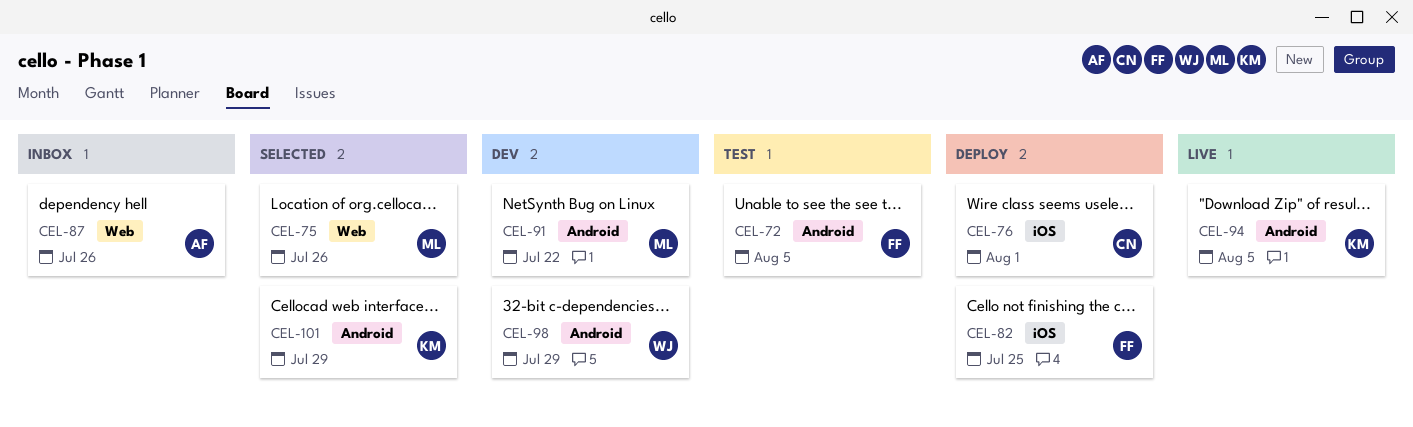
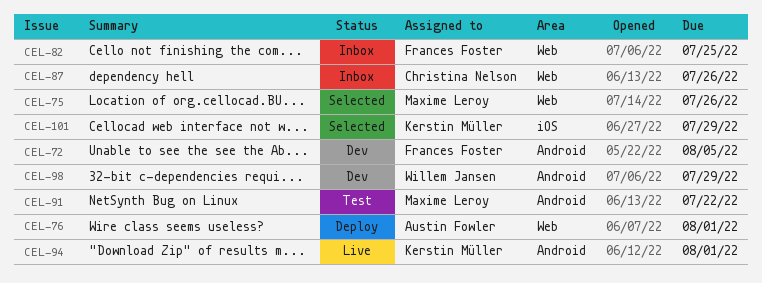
CEL-72, status: Test -> Dev
CEL-76, owner: Christina Nelson -> Austin Fowler
CEL-76, label: iOS -> Web
CEL-82, status: Deploy -> Inbox
CEL-82, label: iOS -> Web
CEL-87, owner: Austin Fowler -> Christina Nelson
CEL-91, status: Dev -> Test
CEL-94, due: Aug 5 -> Aug 1
CEL-101, label: Android -> iOS

